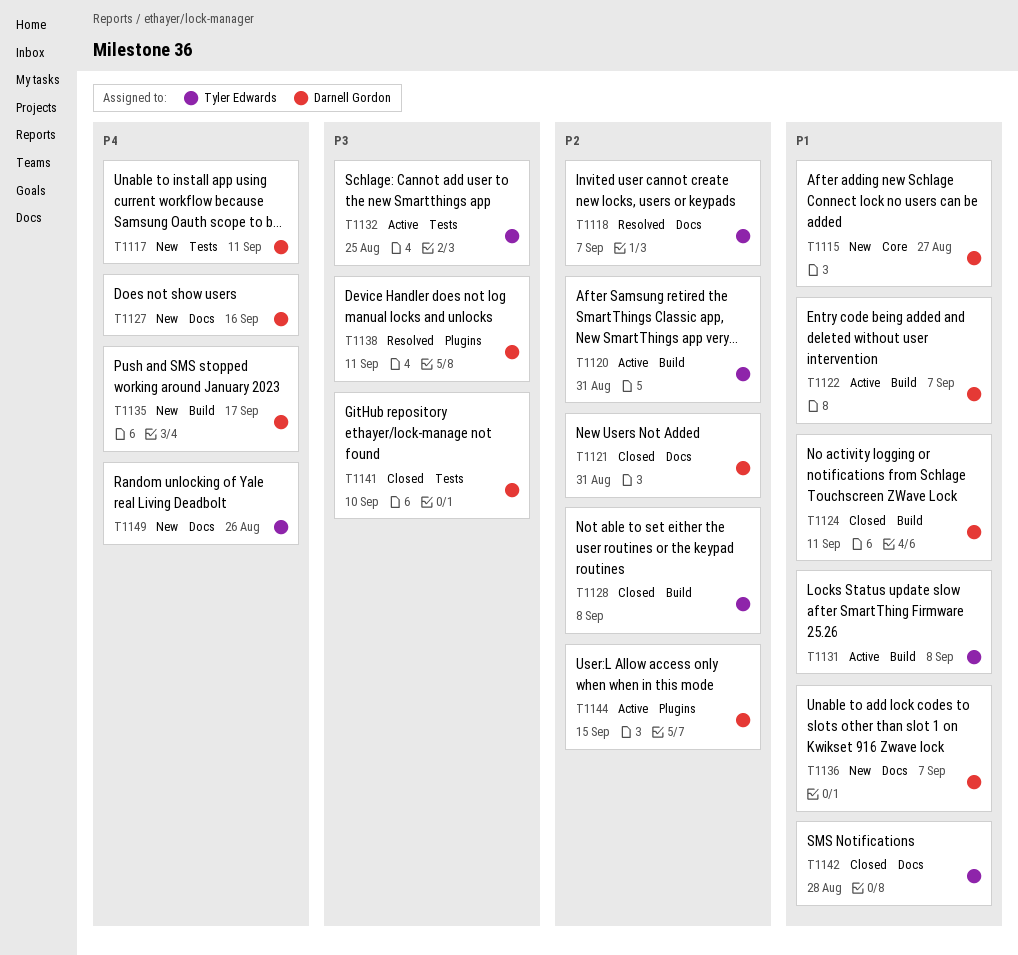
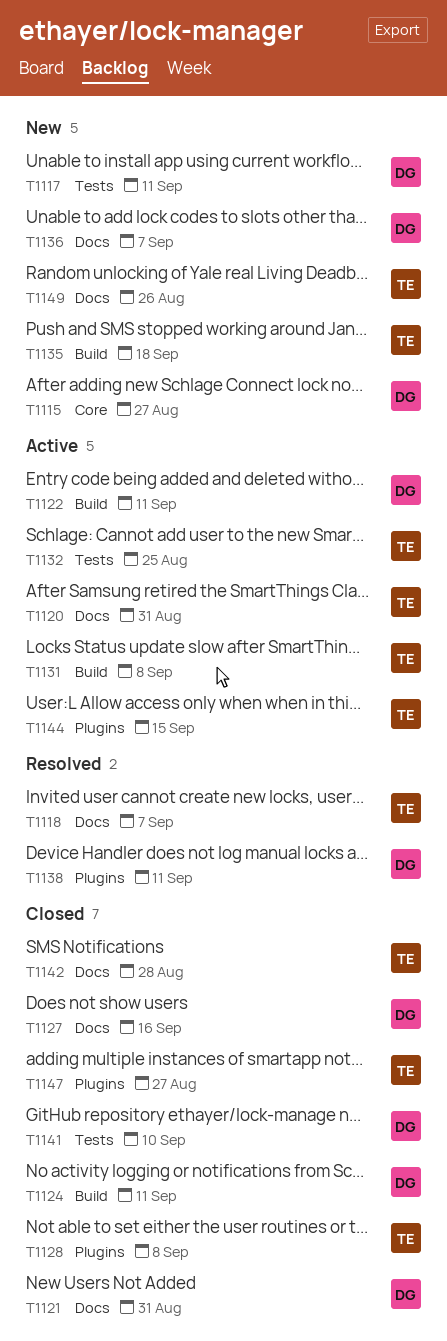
T1120, label: Build -> Docs
T1122, due: Sep 7 -> Sep 11
T1127, status: New -> Closed
T1128, label: Build -> Plugins
T1135, owner: Darnell Gordon -> Tyler Edwards
T1135, due: Sep 17 -> Sep 18
T1144, owner: Darnell Gordon -> Tyler Edwards
T1147: none -> present

